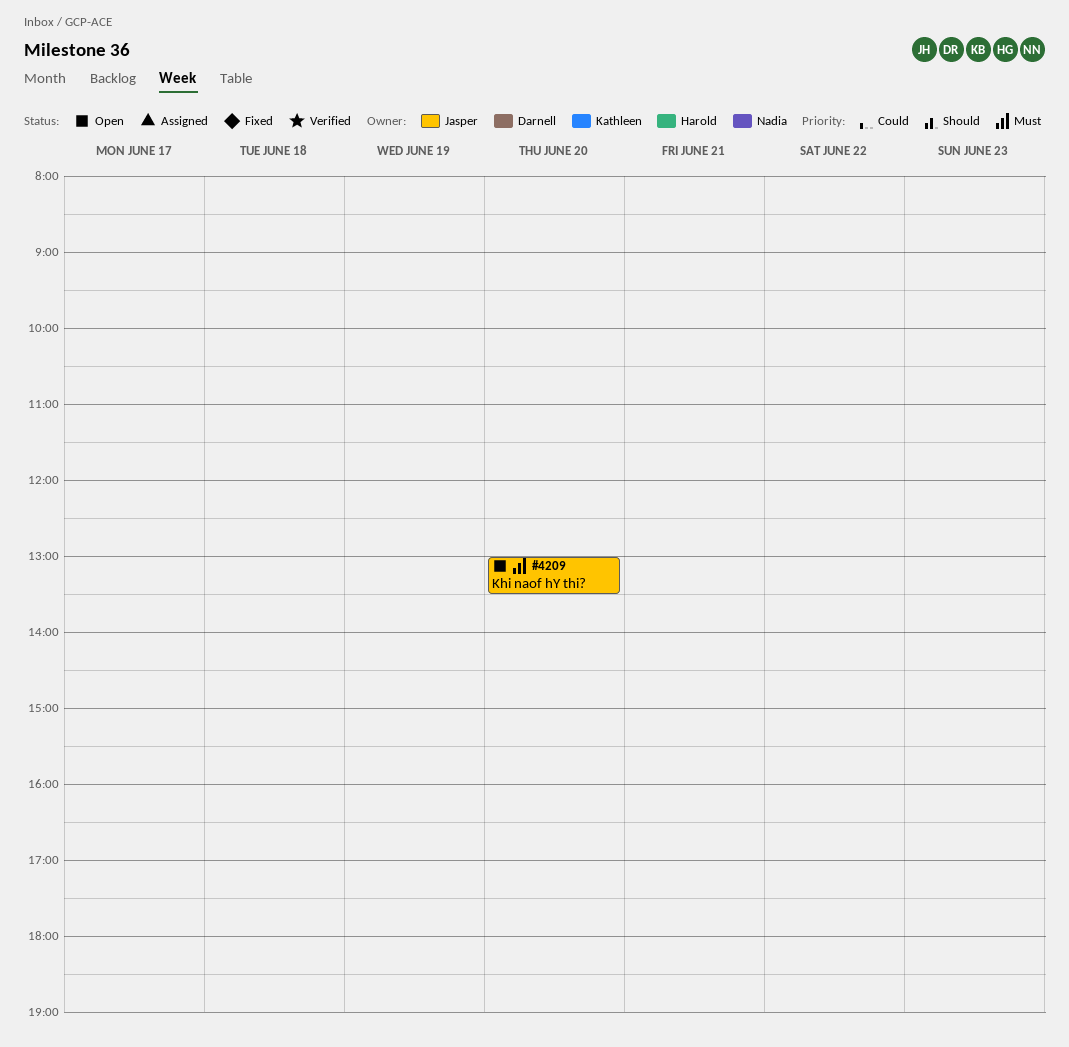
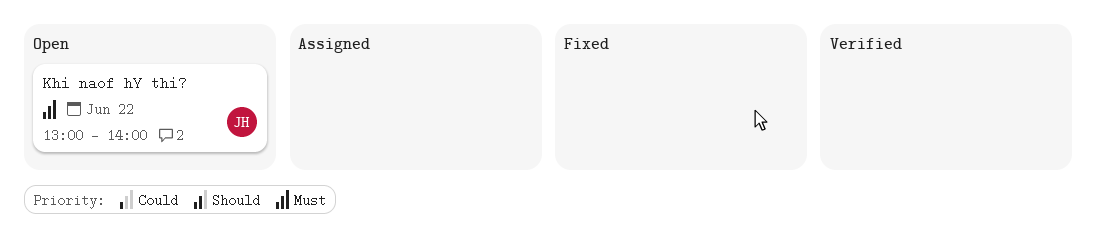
Khi naof hY thi?, day: Jun 20 -> Jun 22
Khi naof hY thi?, ends: 13:30 -> 14:00

